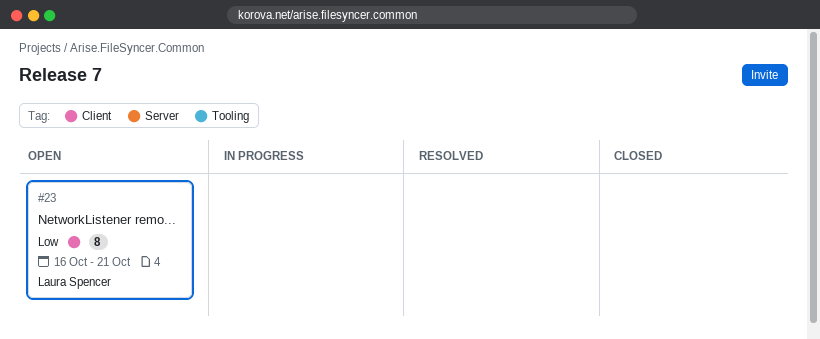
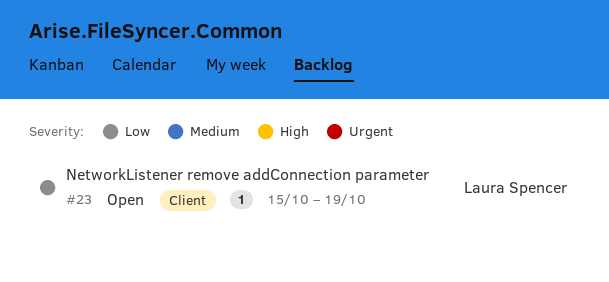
#23, estimate: 8 -> 1
#23, start: Oct 16 -> Oct 15
#23, due: Oct 21 -> Oct 19

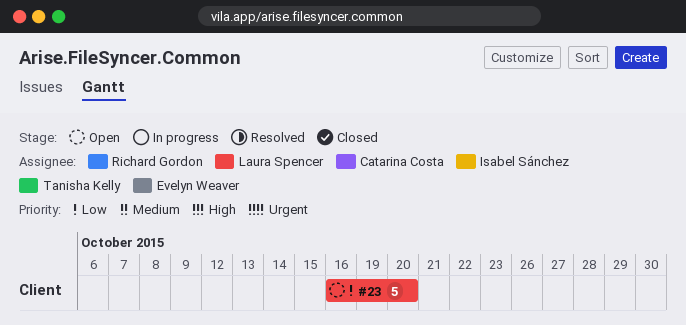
#23, estimate: 1 -> 5
#23, start: Oct 15 -> Oct 16
#23, due: Oct 19 -> Oct 20

